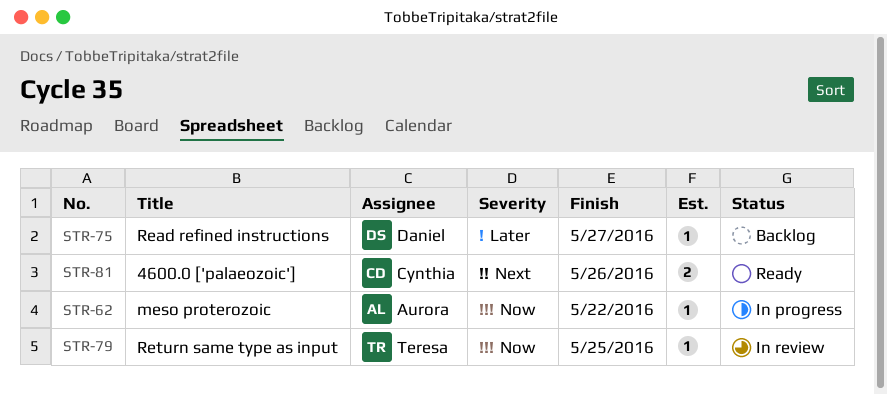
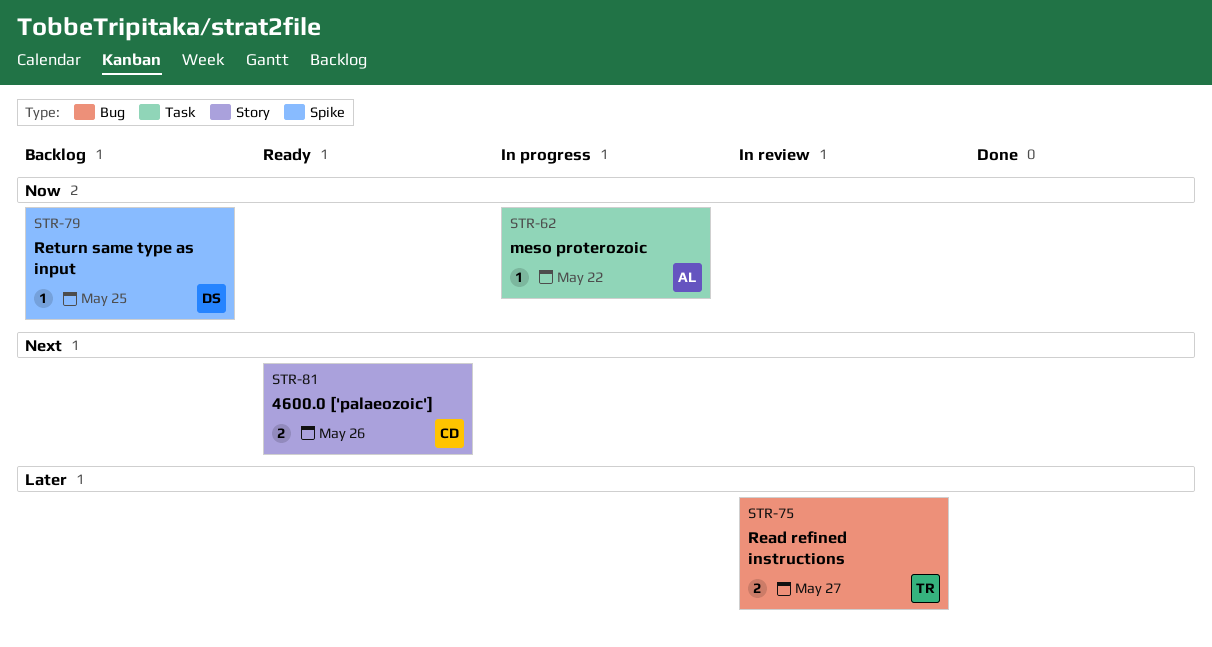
STR-75, status: Backlog -> In review
STR-75, owner: Daniel -> Teresa
STR-75, estimate: 1 -> 2
STR-79, status: In review -> Backlog
STR-79, owner: Teresa -> Daniel

